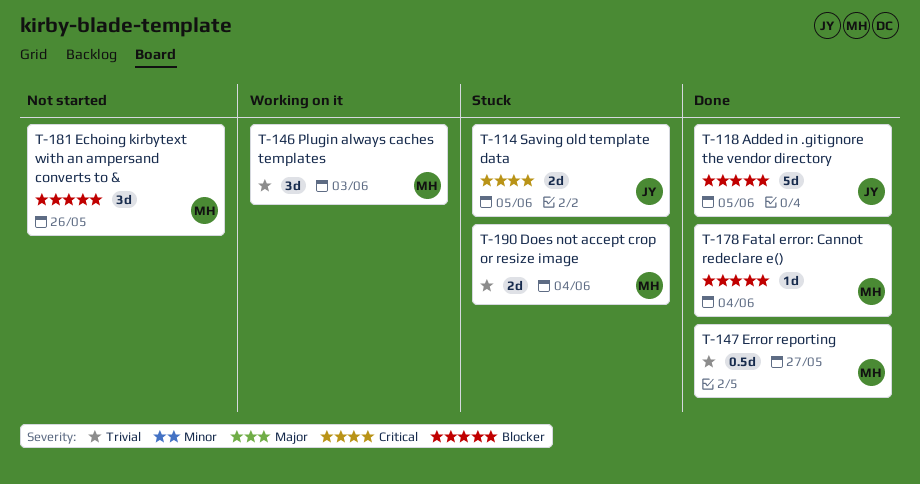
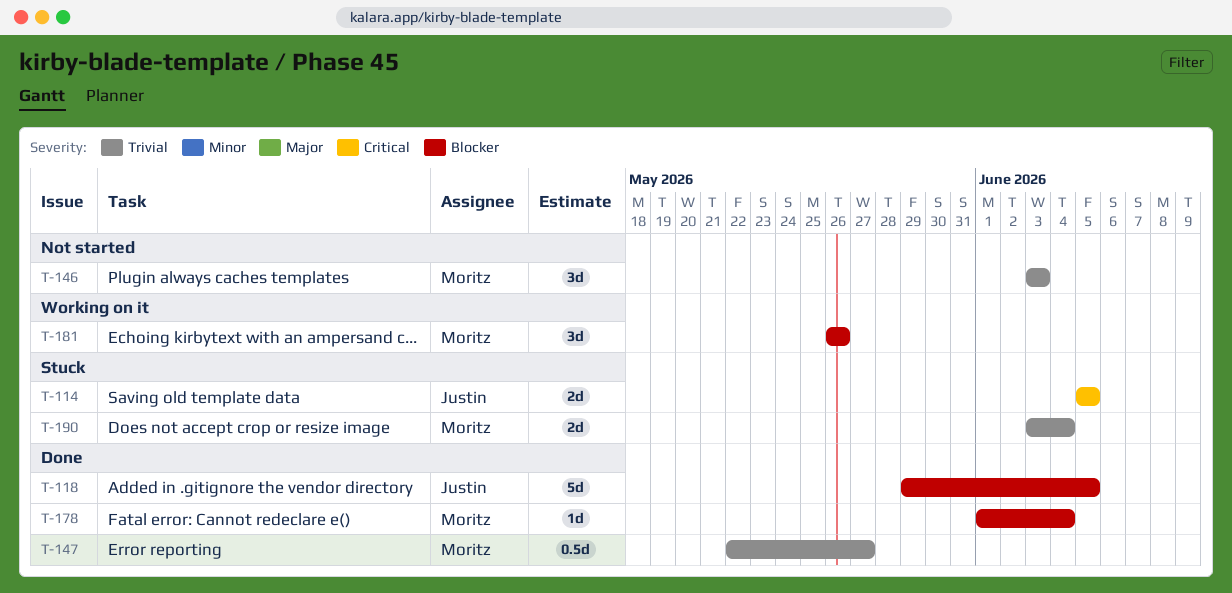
T-146, status: Working on it -> Not started
T-181, status: Not started -> Working on it

